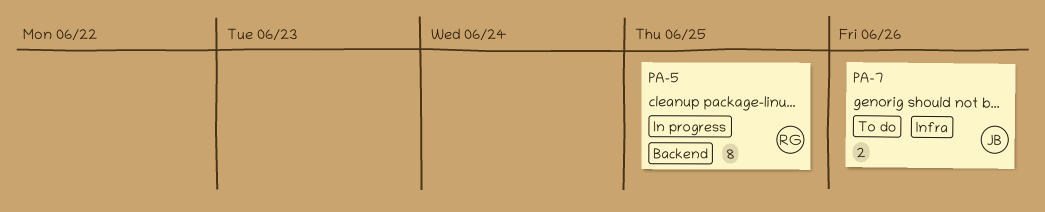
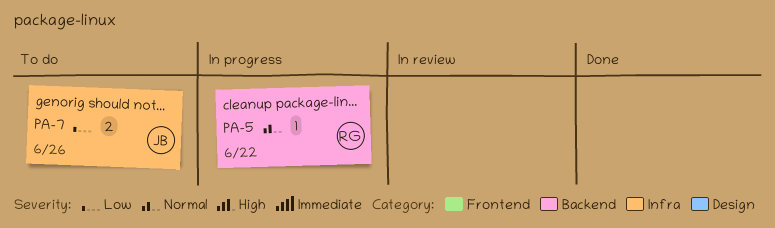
PA-5, estimate: 8 -> 1
PA-5, due: Jun 25 -> Jun 22

